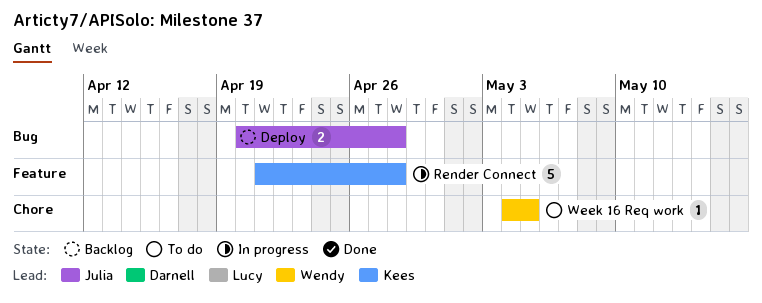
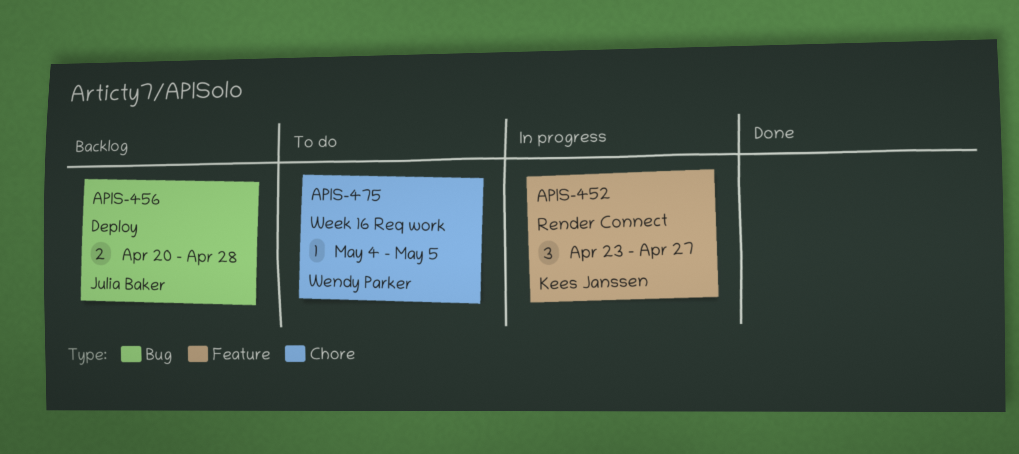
Render Connect, estimate: 5 -> 3
Render Connect, start: Apr 21 -> Apr 23
Render Connect, due: Apr 28 -> Apr 27

